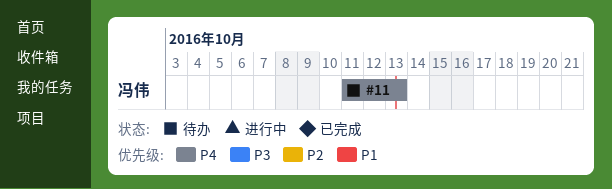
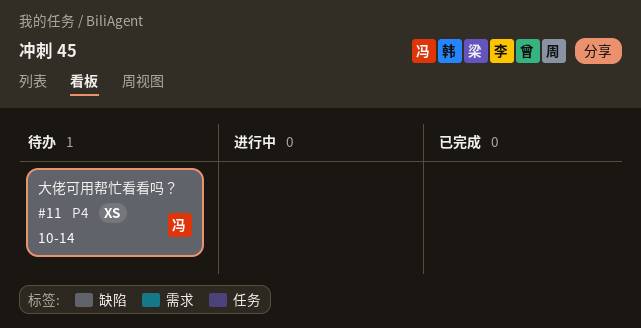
#11, due: Oct 13 -> Oct 14

